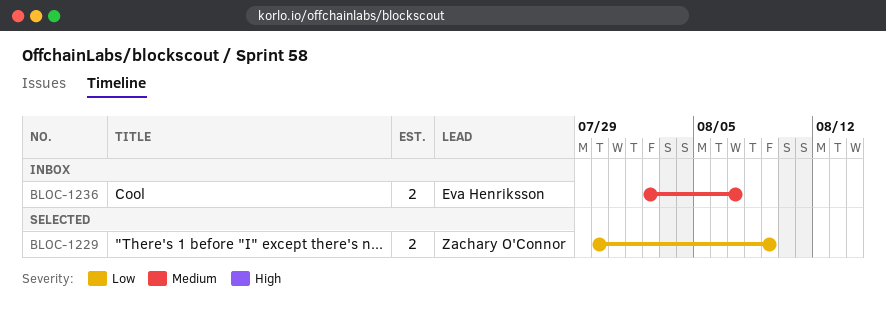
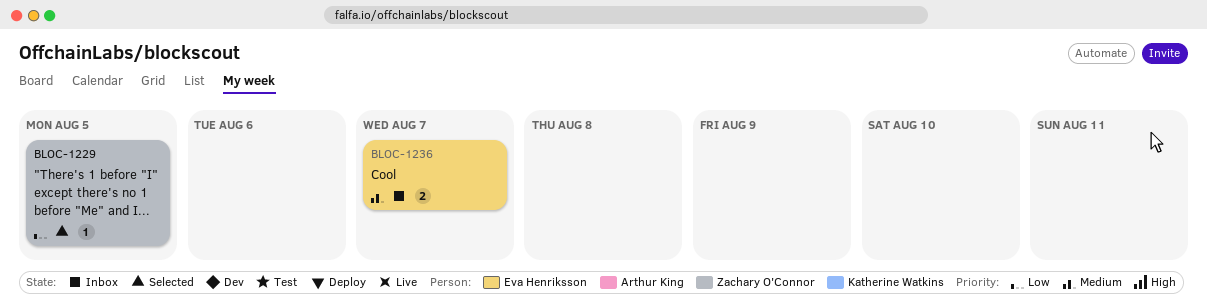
BLOC-1229, estimate: 2 -> 1
BLOC-1229, due: Aug 9 -> Aug 5

